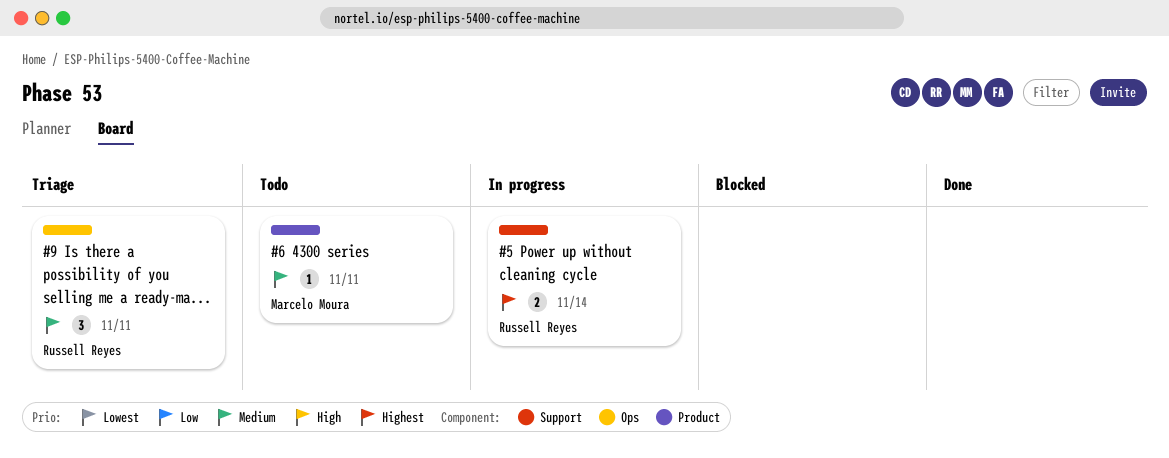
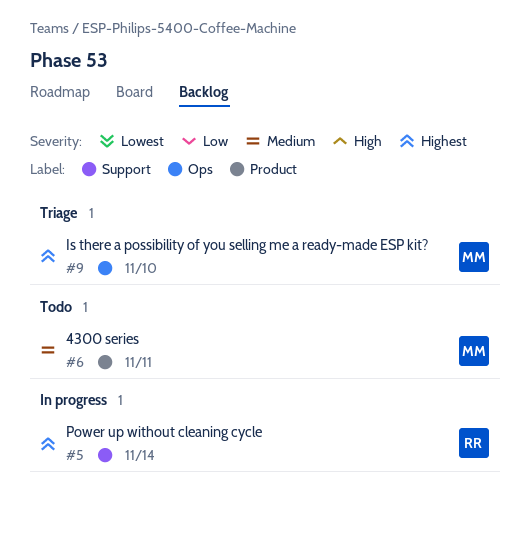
#9, owner: Russell Reyes -> Marcelo Moura
#9, priority: Medium -> Highest
#9, due: Nov 11 -> Nov 10

